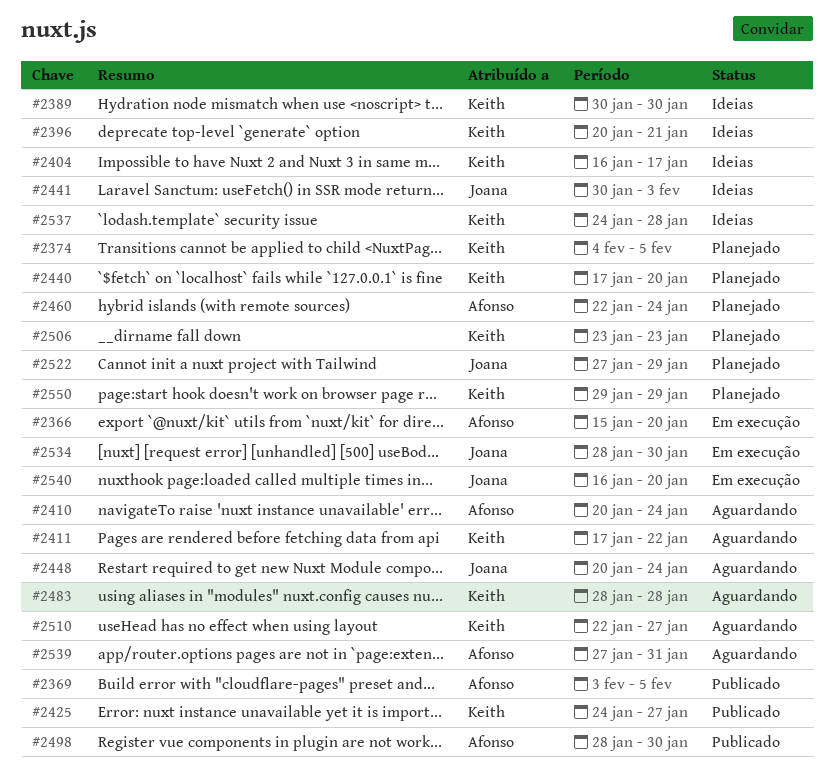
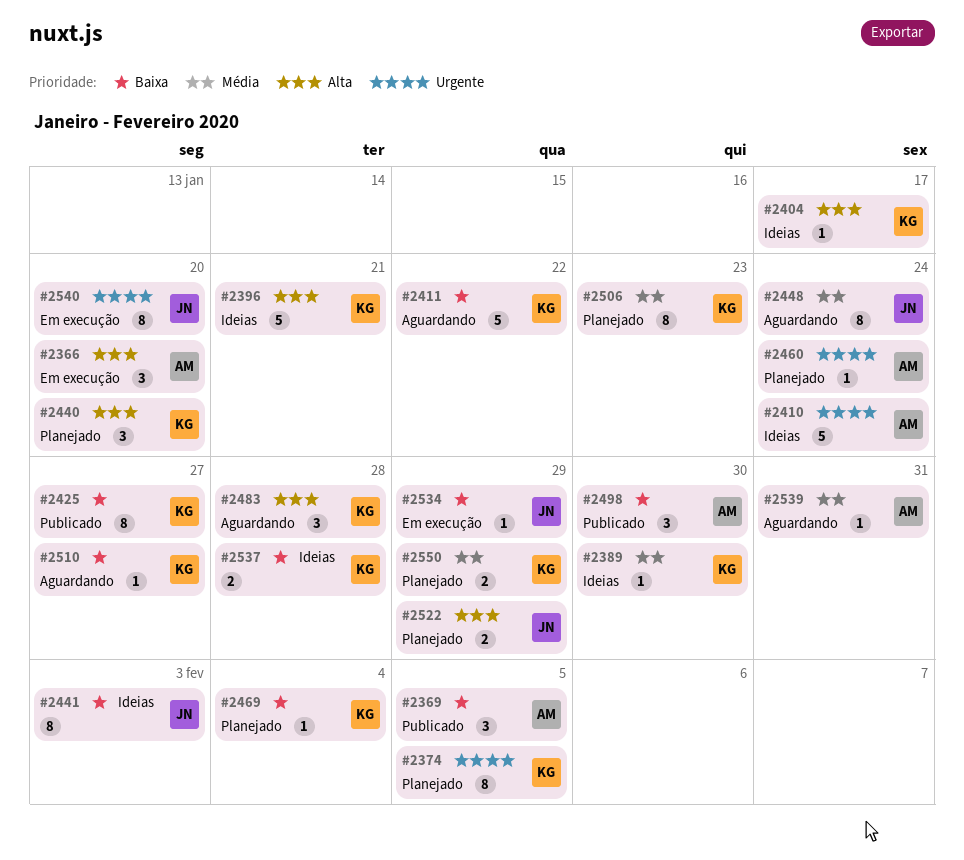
#2410, status: Aguardando -> Ideias
#2469: none -> present
#2534, due: Jan 30 -> Jan 29

